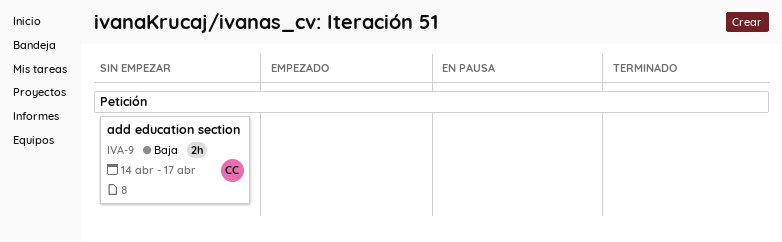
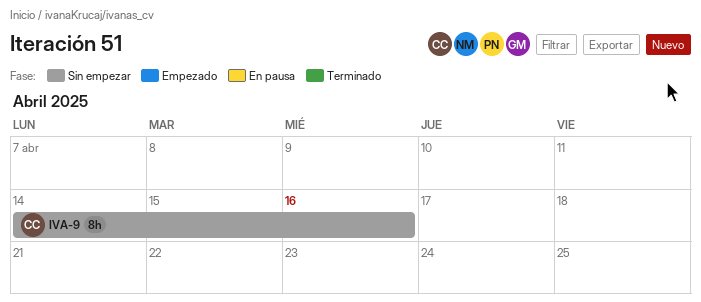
IVA-9, estimate: 2h -> 8h
IVA-9, due: Apr 17 -> Apr 16

